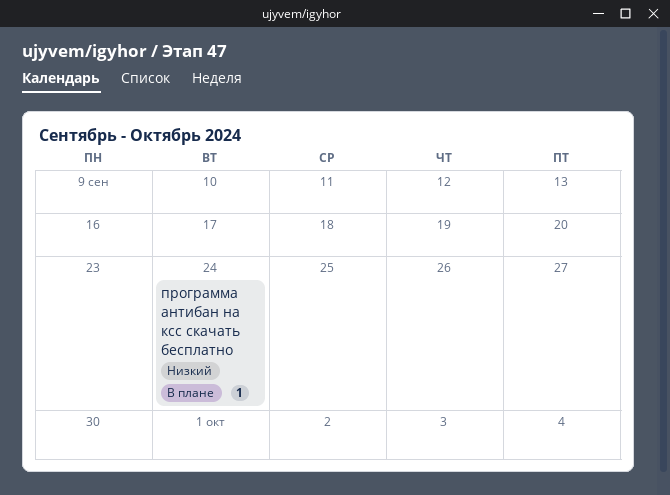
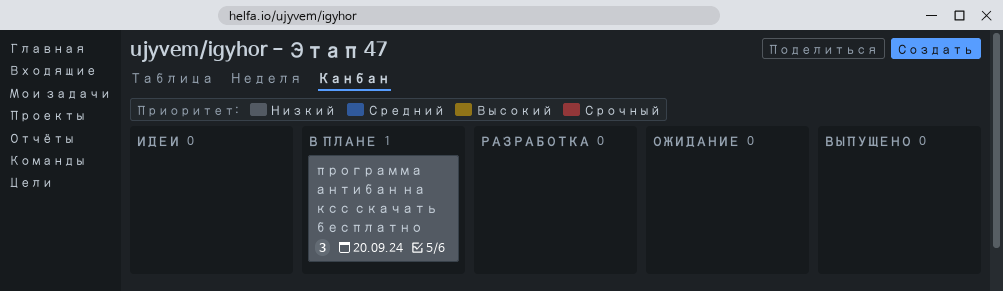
программа антибан на ксс скачать бесплатно, estimate: 1 -> 3
программа антибан на ксс скачать бесплатно, due: Sep 24 -> Sep 20

